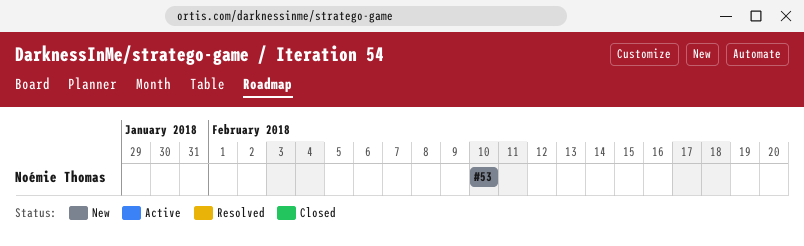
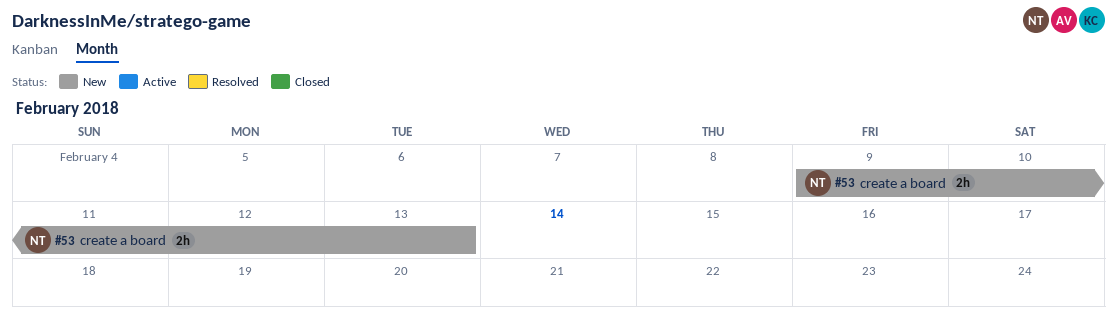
#53, start: Feb 10 -> Feb 9
#53, due: Feb 10 -> Feb 13

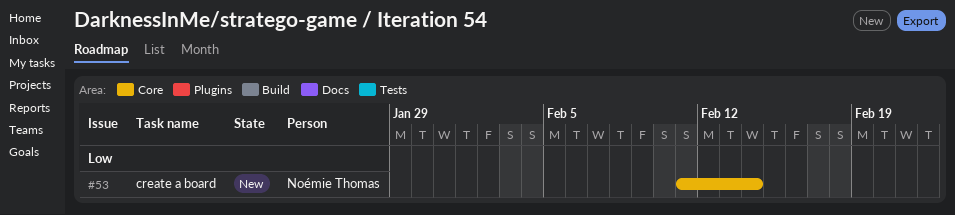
#53, start: Feb 9 -> Feb 11
#53, due: Feb 13 -> Feb 14

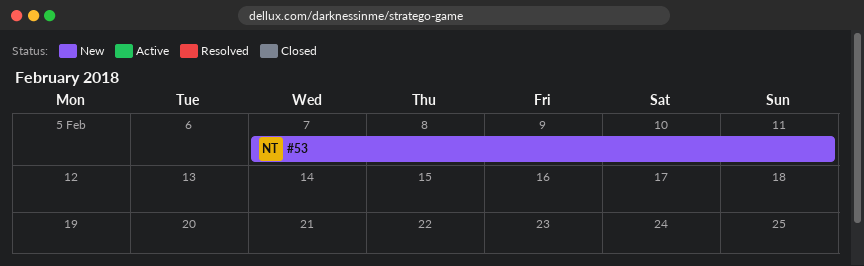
#53, start: Feb 11 -> Feb 7
#53, due: Feb 14 -> Feb 11

